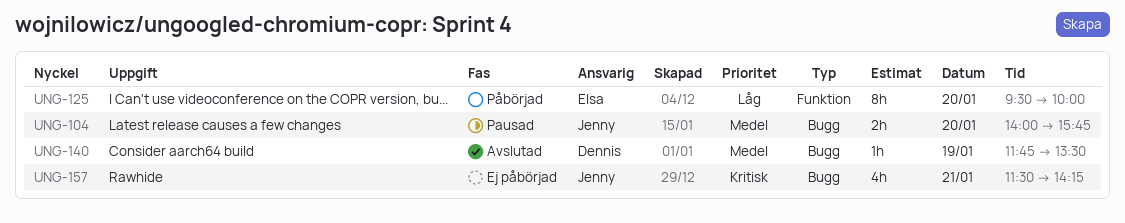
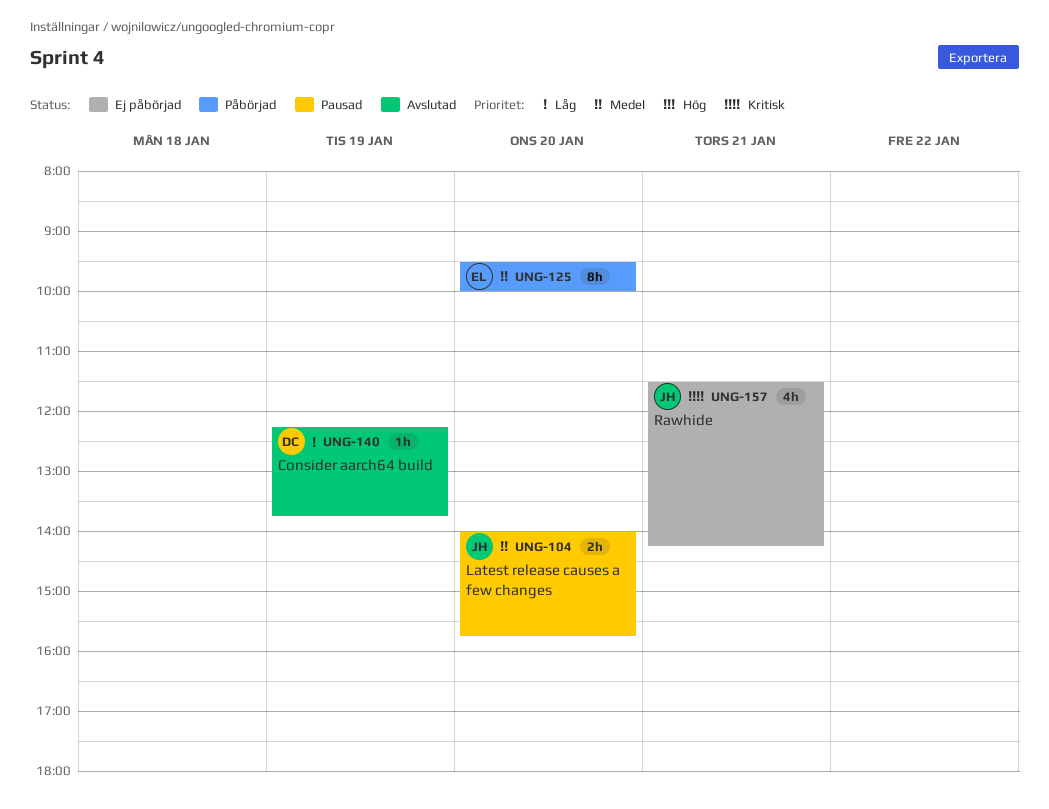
UNG-125, priority: Låg -> Medel
UNG-140, priority: Medel -> Låg
UNG-140, begins: 11:45 -> 12:15
UNG-140, ends: 13:30 -> 13:45

